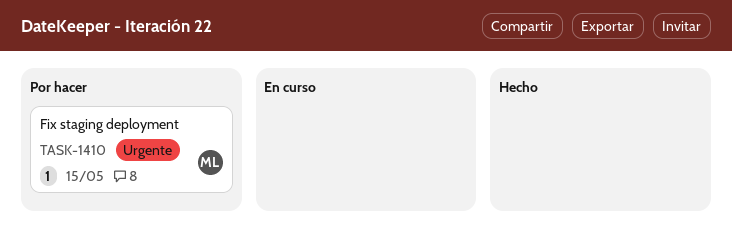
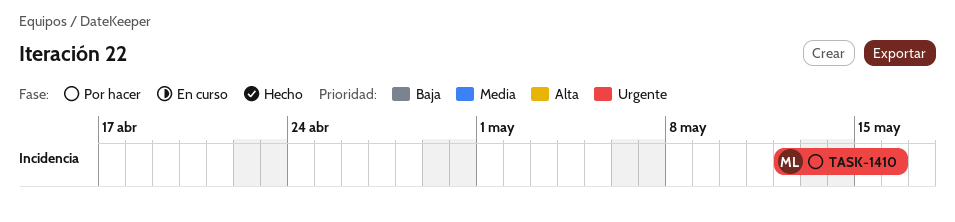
TASK-1410, due: May 15 -> May 16

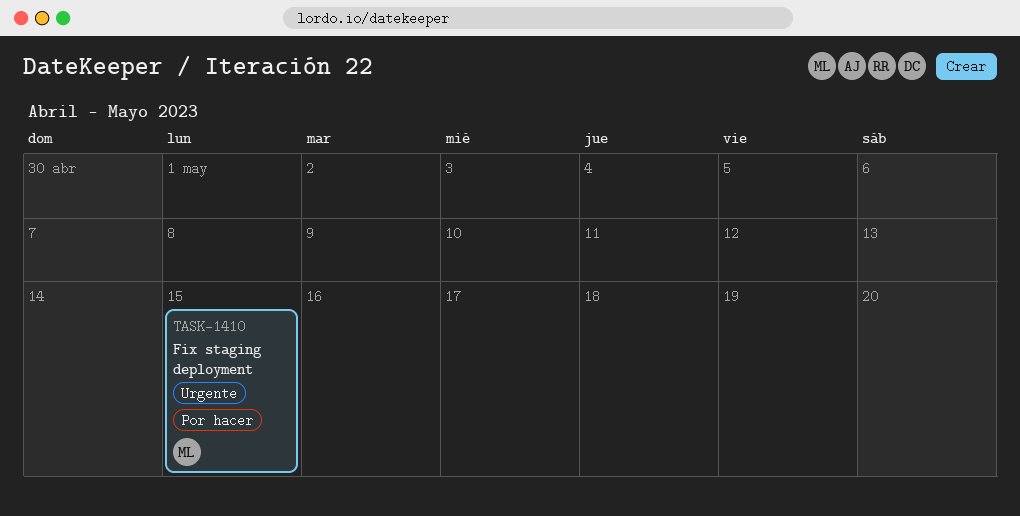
TASK-1410, due: May 16 -> May 15

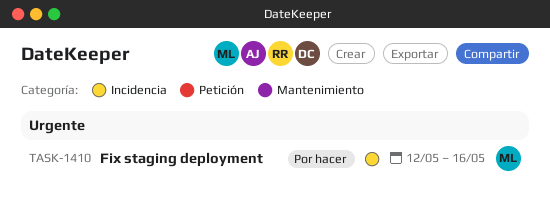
TASK-1410, due: May 15 -> May 16

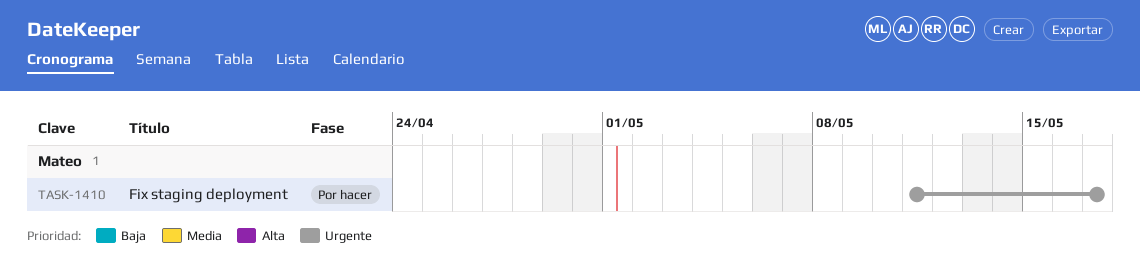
TASK-1410, start: May 12 -> May 11
TASK-1410, due: May 16 -> May 17

